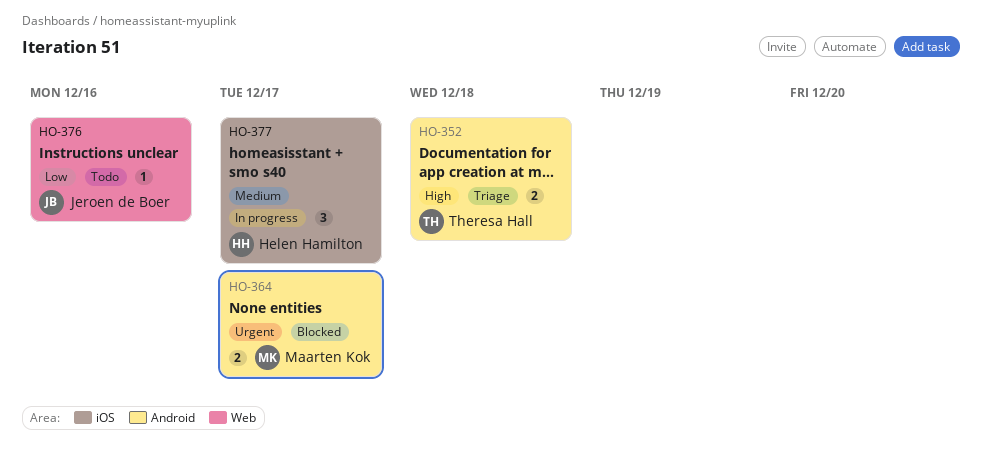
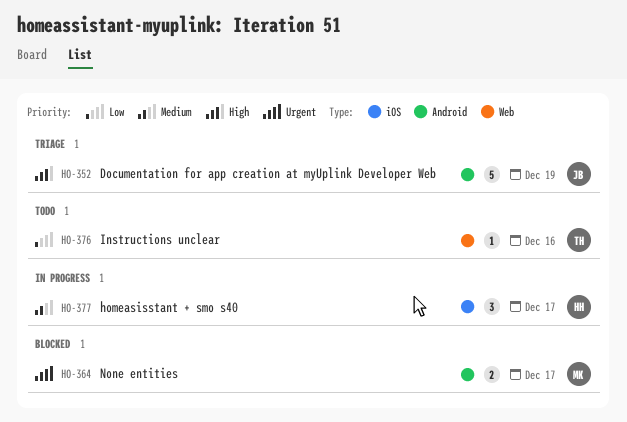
HO-352, owner: Theresa Hall -> Jeroen de Boer
HO-352, estimate: 2 -> 5
HO-352, due: Dec 18 -> Dec 19
HO-376, owner: Jeroen de Boer -> Theresa Hall

